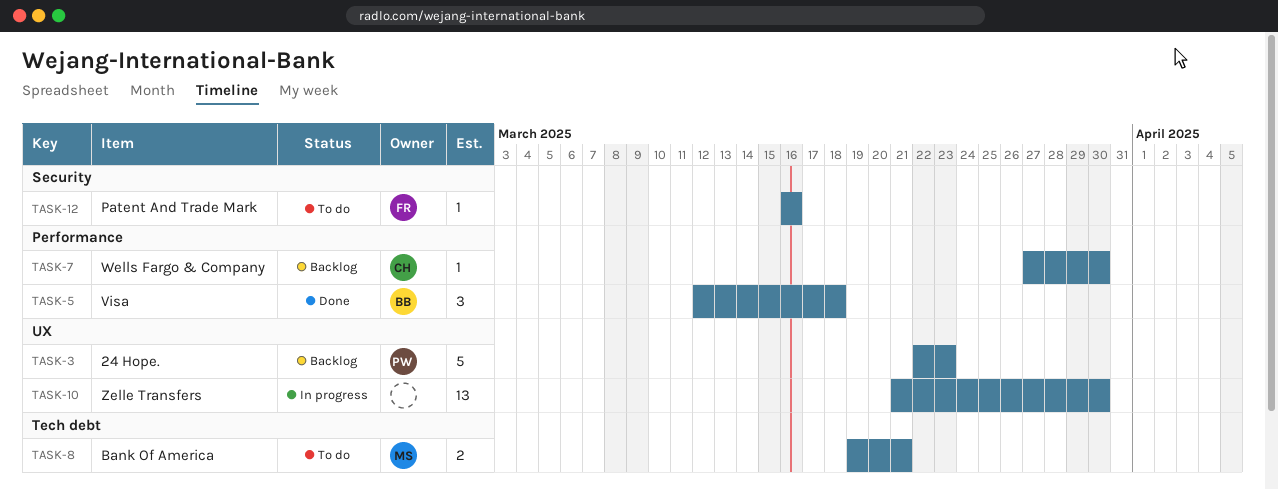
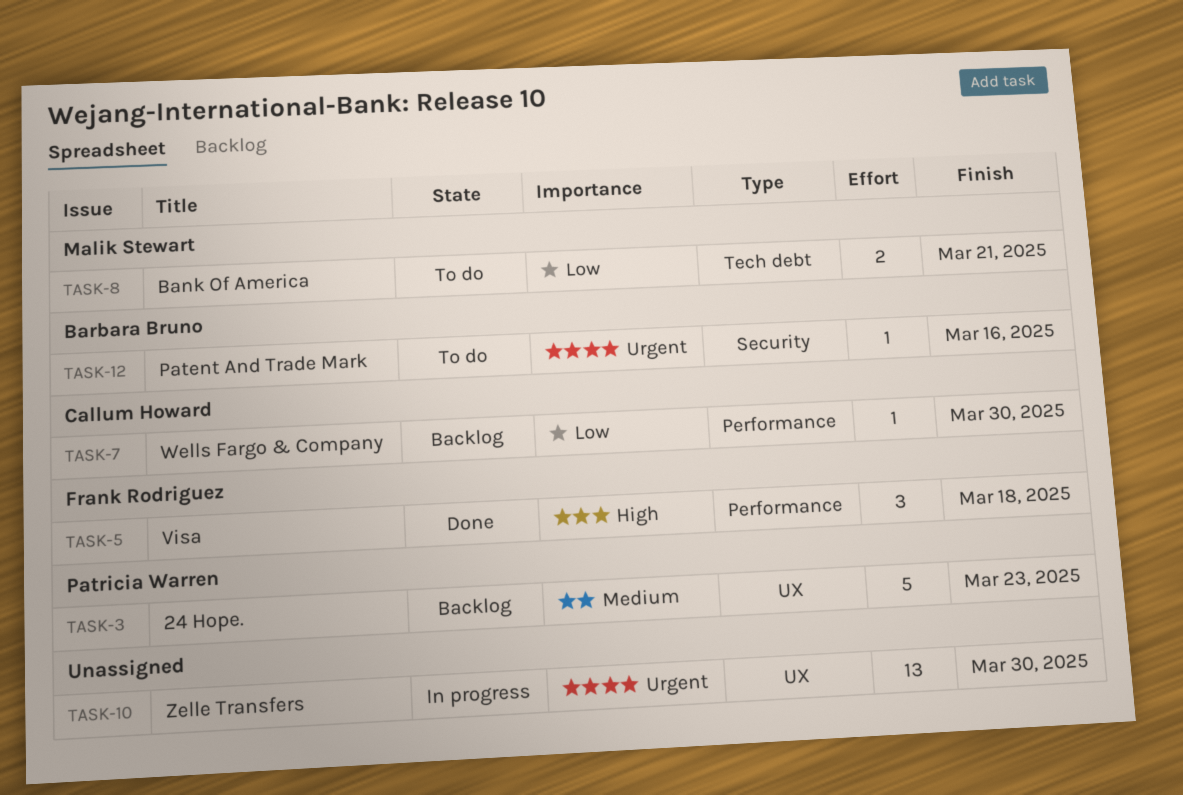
TASK-5, owner: Barbara Bruno -> Frank Rodriguez
TASK-12, owner: Frank Rodriguez -> Barbara Bruno

